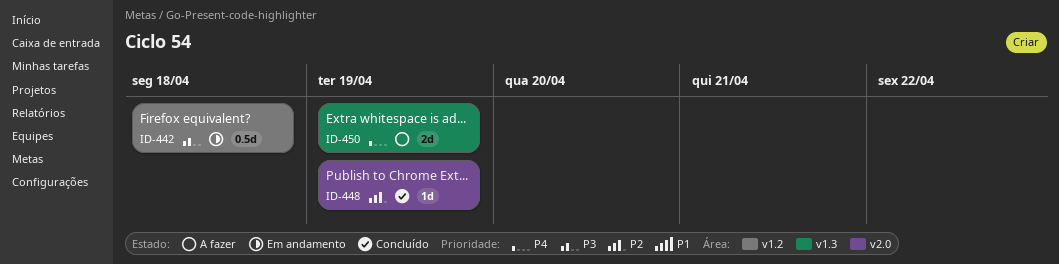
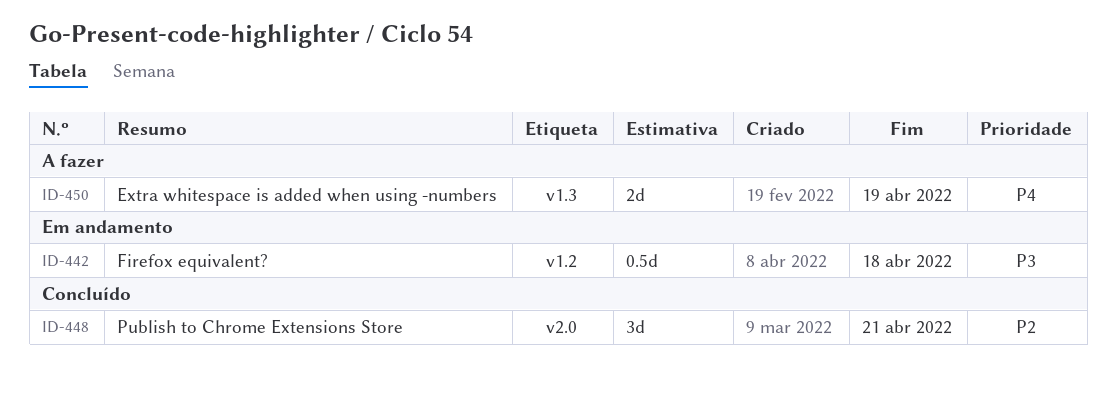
ID-448, estimate: 1d -> 3d
ID-448, due: Apr 19 -> Apr 21

